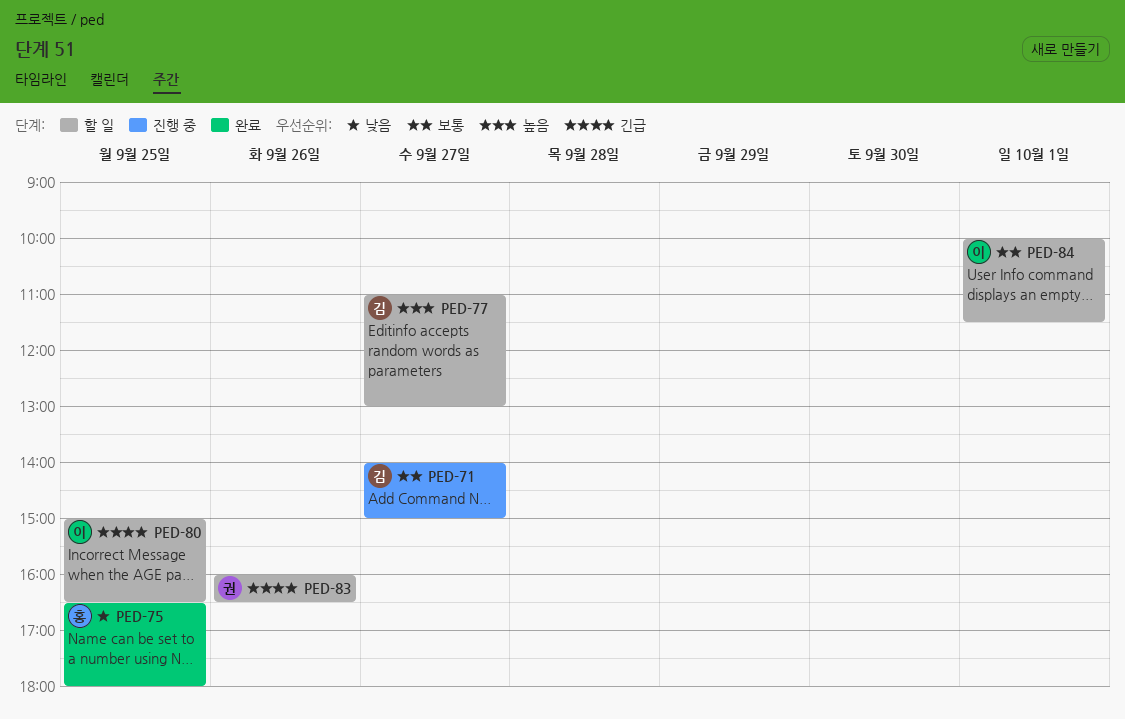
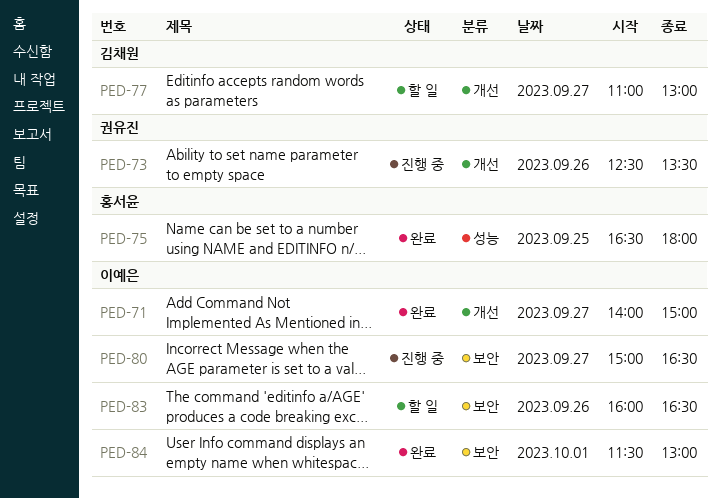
PED-71, status: 진행 중 -> 완료
PED-71, owner: 김채원 -> 이예은
PED-73: none -> present
PED-80, status: 할 일 -> 진행 중
PED-80, day: Sep 25 -> Sep 27
PED-83, owner: 권유진 -> 이예은
PED-84, status: 할 일 -> 완료
PED-84, begins: 10:00 -> 11:30
PED-84, ends: 11:30 -> 13:00

